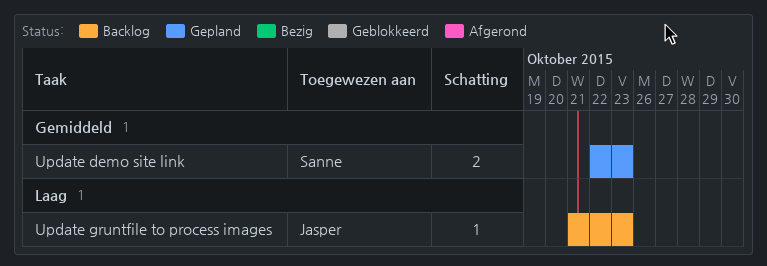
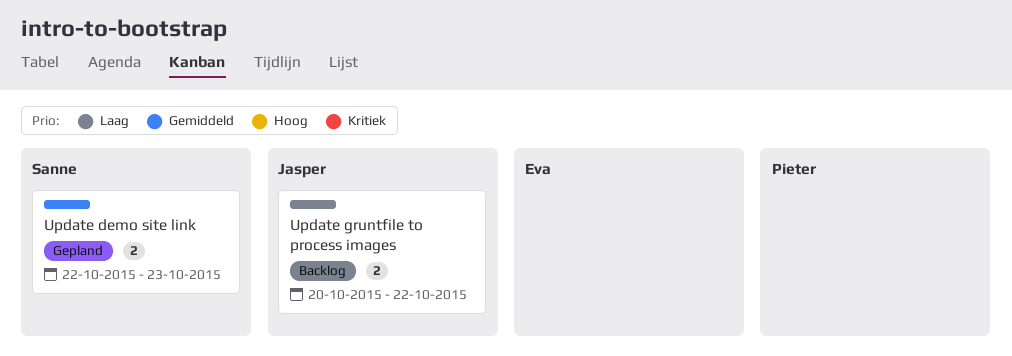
Update gruntfile to process images, estimate: 1 -> 2
Update gruntfile to process images, start: Oct 21 -> Oct 20
Update gruntfile to process images, due: Oct 23 -> Oct 22

